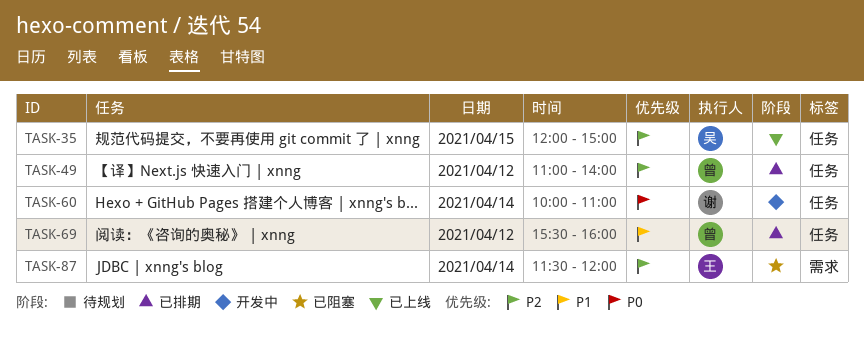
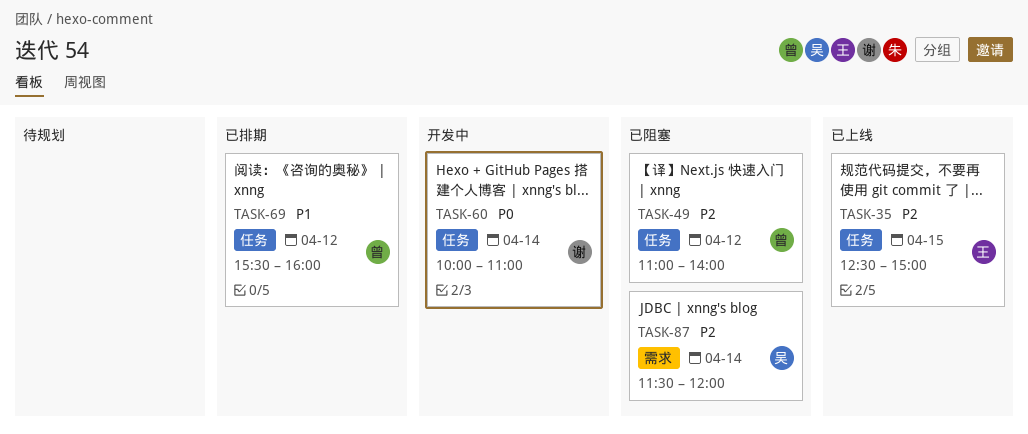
TASK-35, owner: 吴 -> 王
TASK-35, begins: 12:00 -> 12:30
TASK-49, status: 已排期 -> 已阻塞
TASK-87, owner: 王 -> 吴

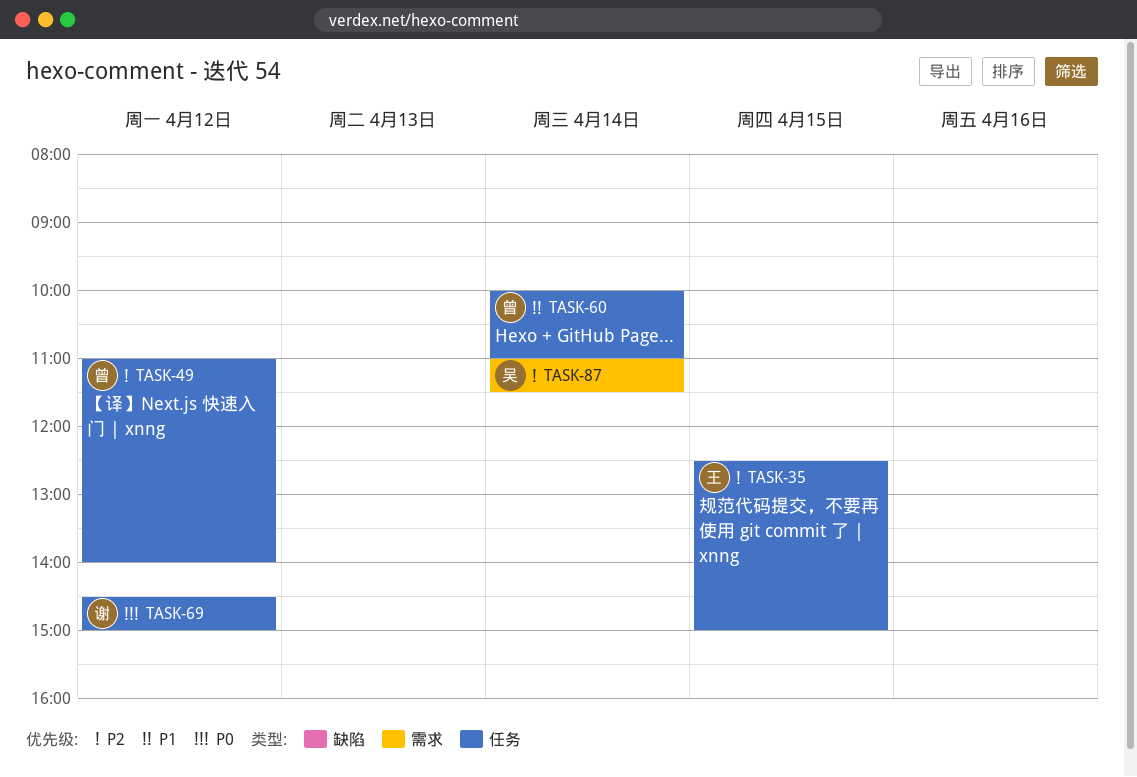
TASK-60, owner: 谢 -> 曾
TASK-60, priority: P0 -> P1
TASK-69, owner: 曾 -> 谢
TASK-69, priority: P1 -> P0
TASK-69, begins: 15:30 -> 14:30
TASK-69, ends: 16:00 -> 15:00
TASK-87, begins: 11:30 -> 11:00
TASK-87, ends: 12:00 -> 11:30

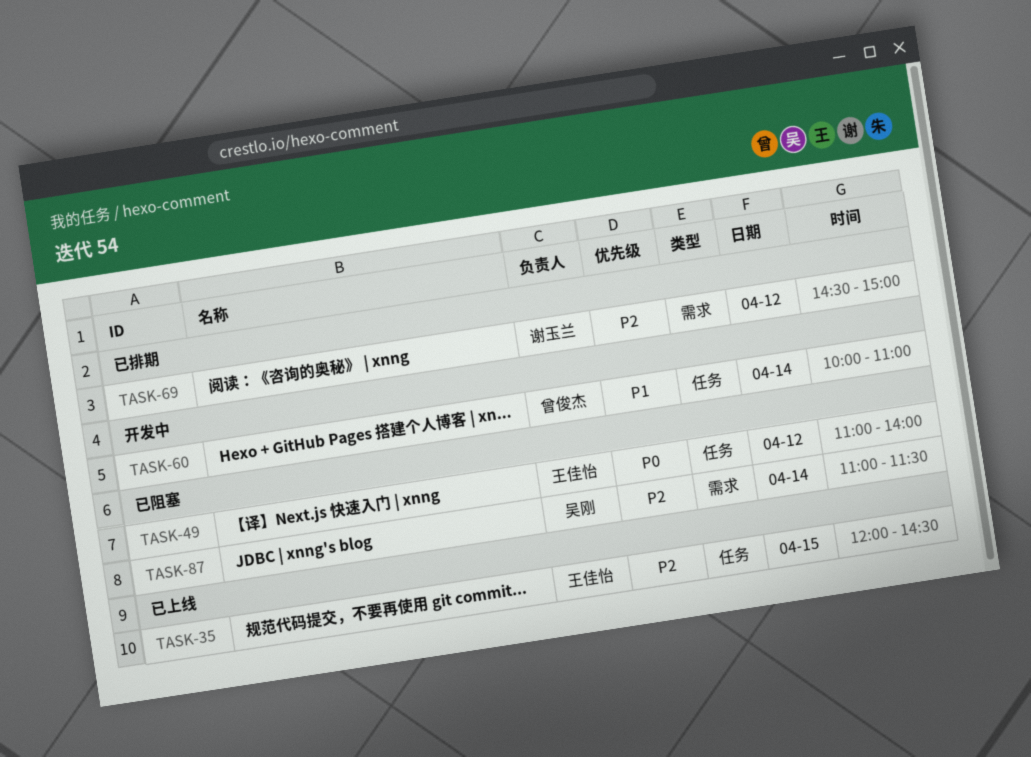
TASK-35, begins: 12:30 -> 12:00
TASK-35, ends: 15:00 -> 14:30
TASK-49, owner: 曾俊杰 -> 王佳怡
TASK-49, priority: P2 -> P0
TASK-69, priority: P0 -> P2
TASK-69, label: 任务 -> 需求

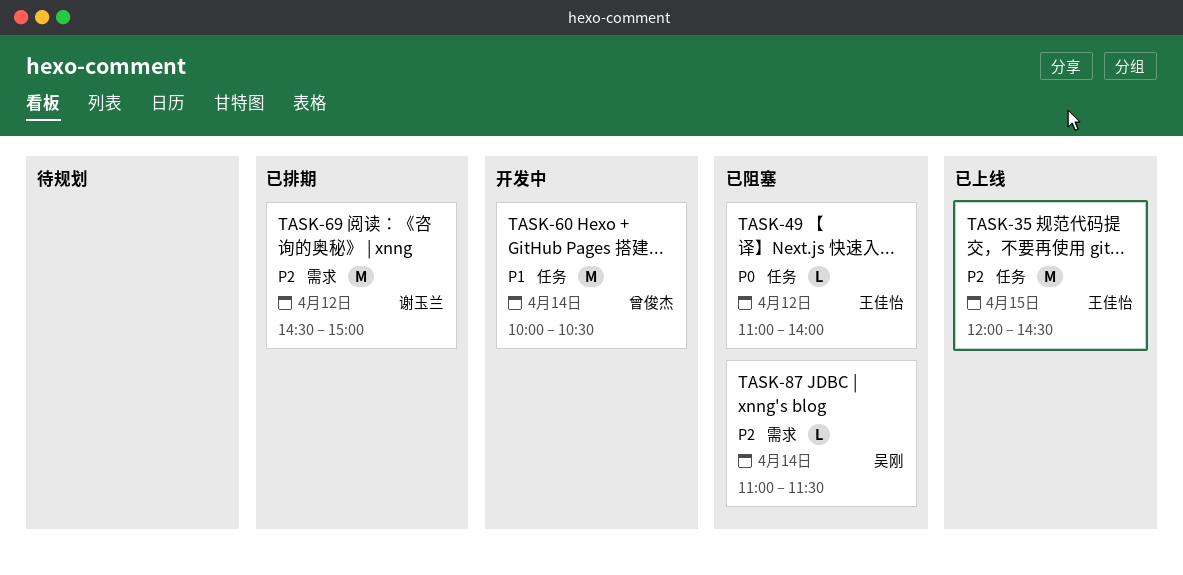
TASK-60, ends: 11:00 -> 10:30

